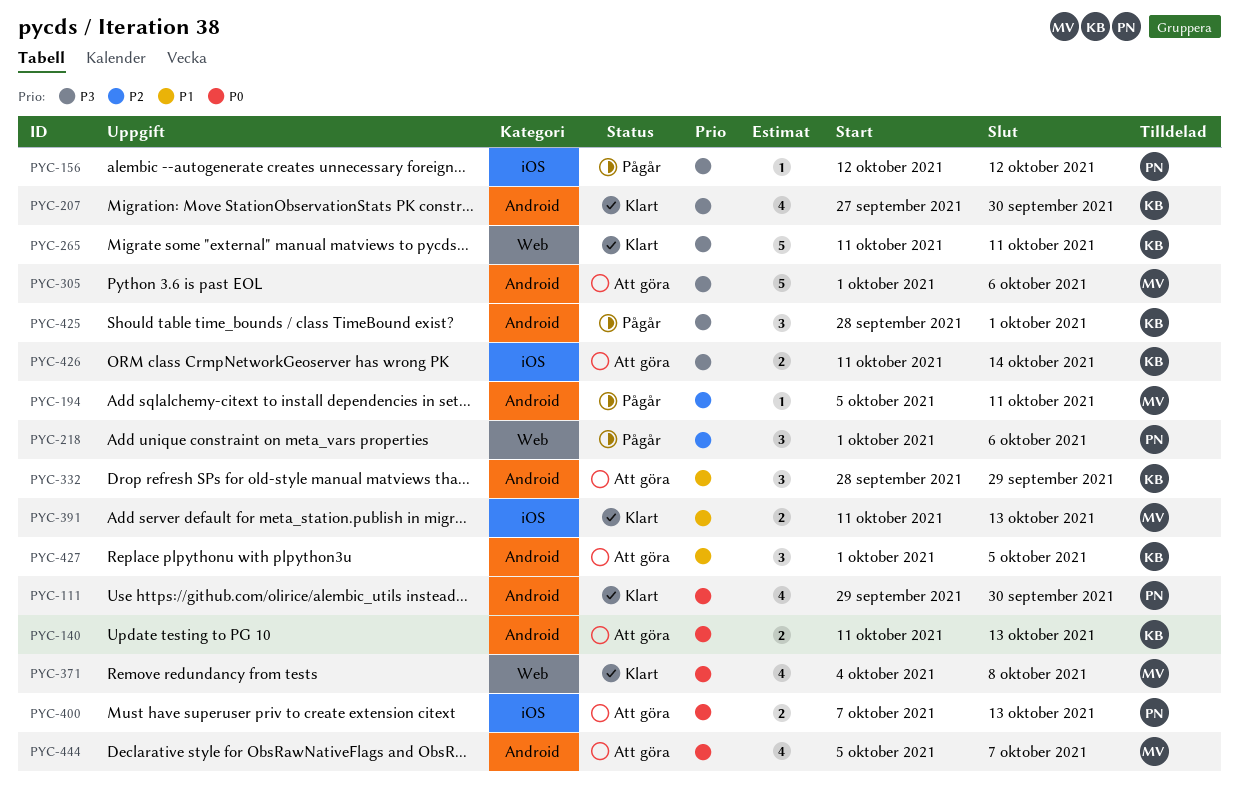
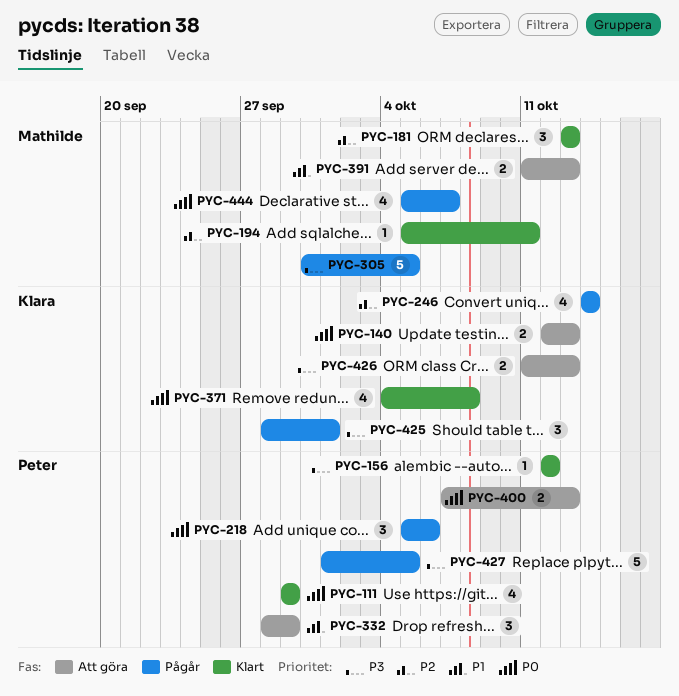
PYC-111, due: Sep 30 -> Sep 29
PYC-140, start: Oct 11 -> Oct 12
PYC-156, status: Pågår -> Klart
PYC-181: none -> present
PYC-194, status: Pågår -> Klart
PYC-207: present -> none
PYC-218, priority: P2 -> P0
PYC-218, start: Oct 1 -> Oct 5
PYC-246: none -> present
PYC-265: present -> none
PYC-305, status: Att göra -> Pågår
PYC-305, start: Oct 1 -> Sep 30
PYC-305, due: Oct 6 -> Oct 5
PYC-332, owner: Klara -> Peter
PYC-371, owner: Mathilde -> Klara
PYC-391, status: Klart -> Att göra
PYC-426, due: Oct 14 -> Oct 13
PYC-427, status: Att göra -> Pågår
PYC-427, owner: Klara -> Peter
PYC-427, priority: P1 -> P3
PYC-427, estimate: 3 -> 5
PYC-444, status: Att göra -> Pågår

